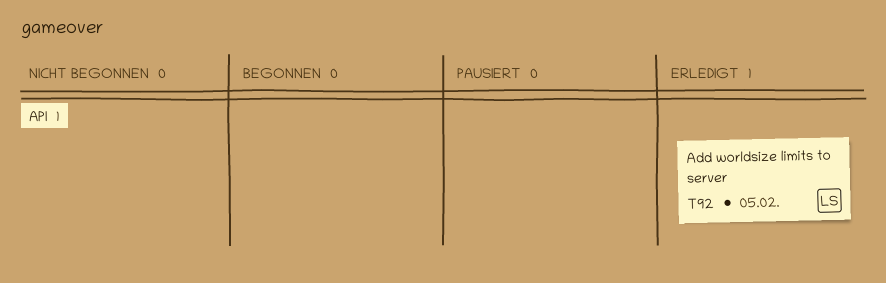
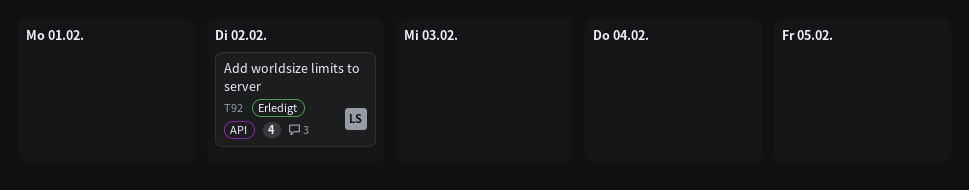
T92, estimate: 1 -> 4
T92, due: Feb 5 -> Feb 2

